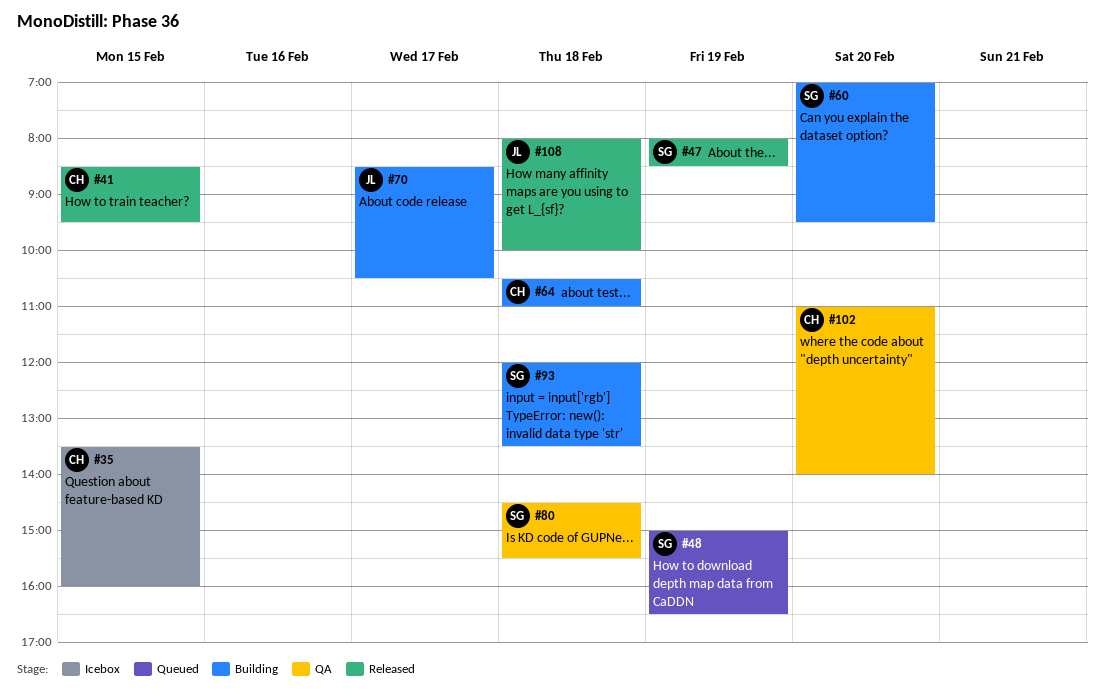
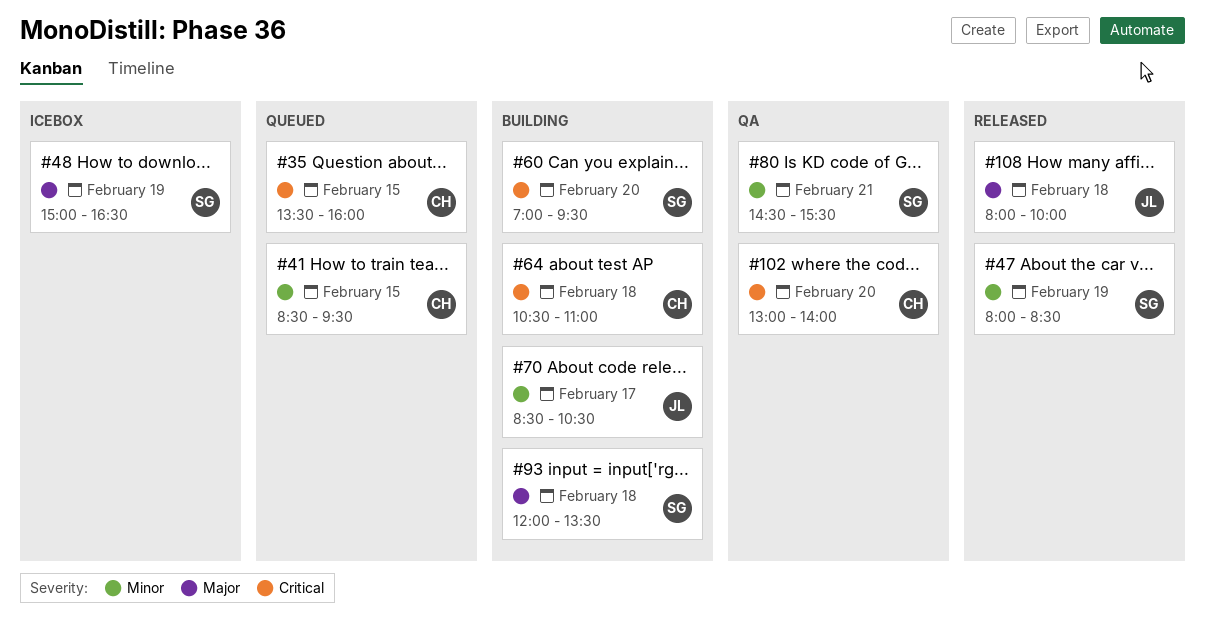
#35, status: Icebox -> Queued
#41, status: Released -> Queued
#48, status: Queued -> Icebox
#80, day: Feb 18 -> Feb 21
#102, begins: 11:00 -> 13:00

